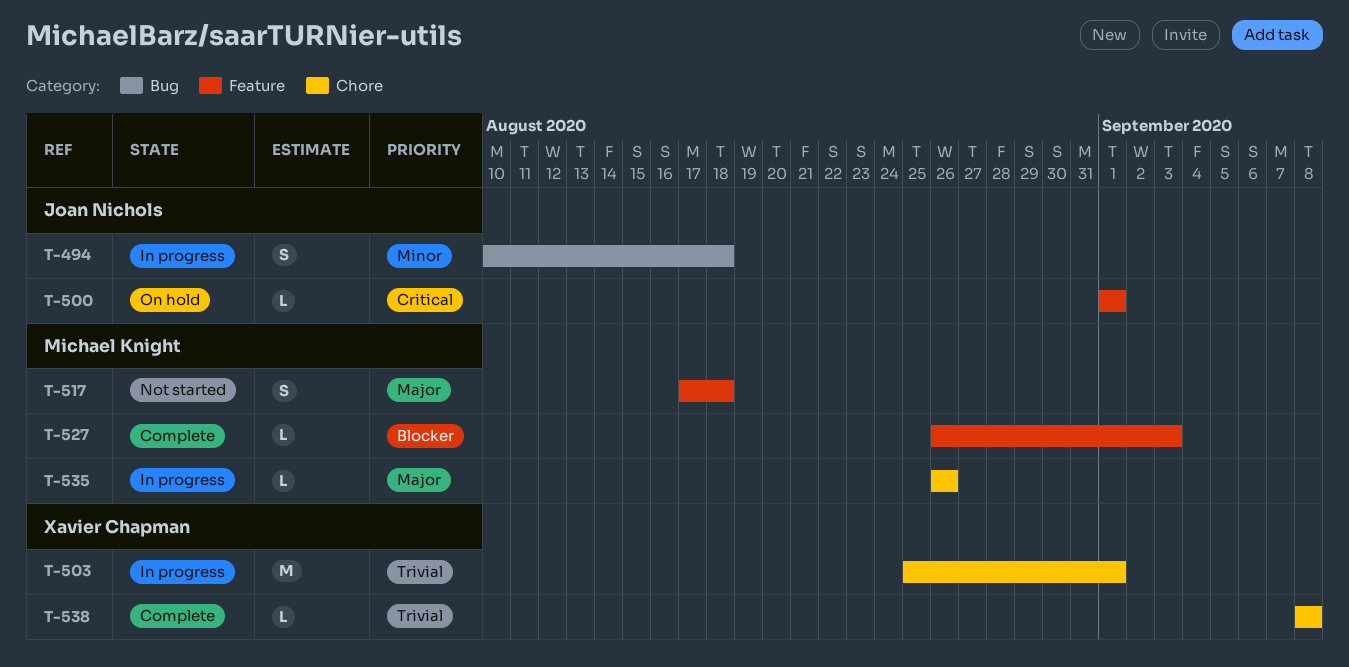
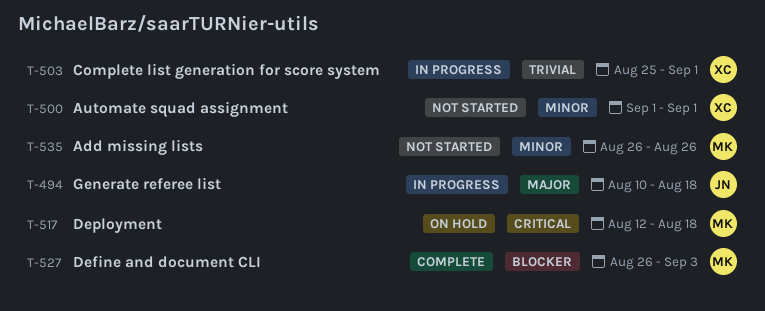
T-494, priority: Minor -> Major
T-500, status: On hold -> Not started
T-500, owner: Joan Nichols -> Xavier Chapman
T-500, priority: Critical -> Minor
T-517, status: Not started -> On hold
T-517, priority: Major -> Critical
T-517, start: Aug 17 -> Aug 12
T-535, status: In progress -> Not started
T-535, priority: Major -> Minor
T-538: present -> none

